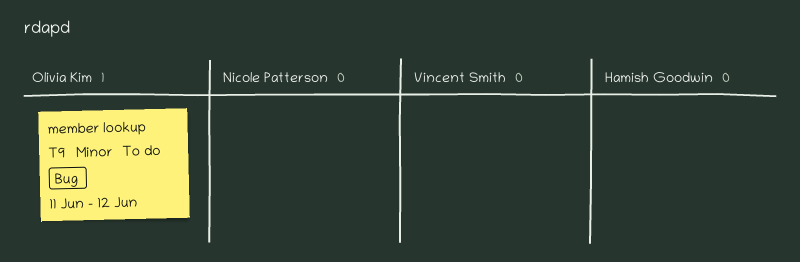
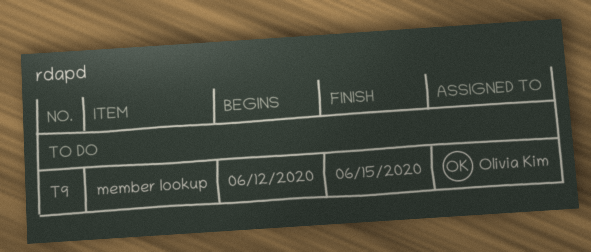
T9, start: Jun 11 -> Jun 12
T9, due: Jun 12 -> Jun 15

